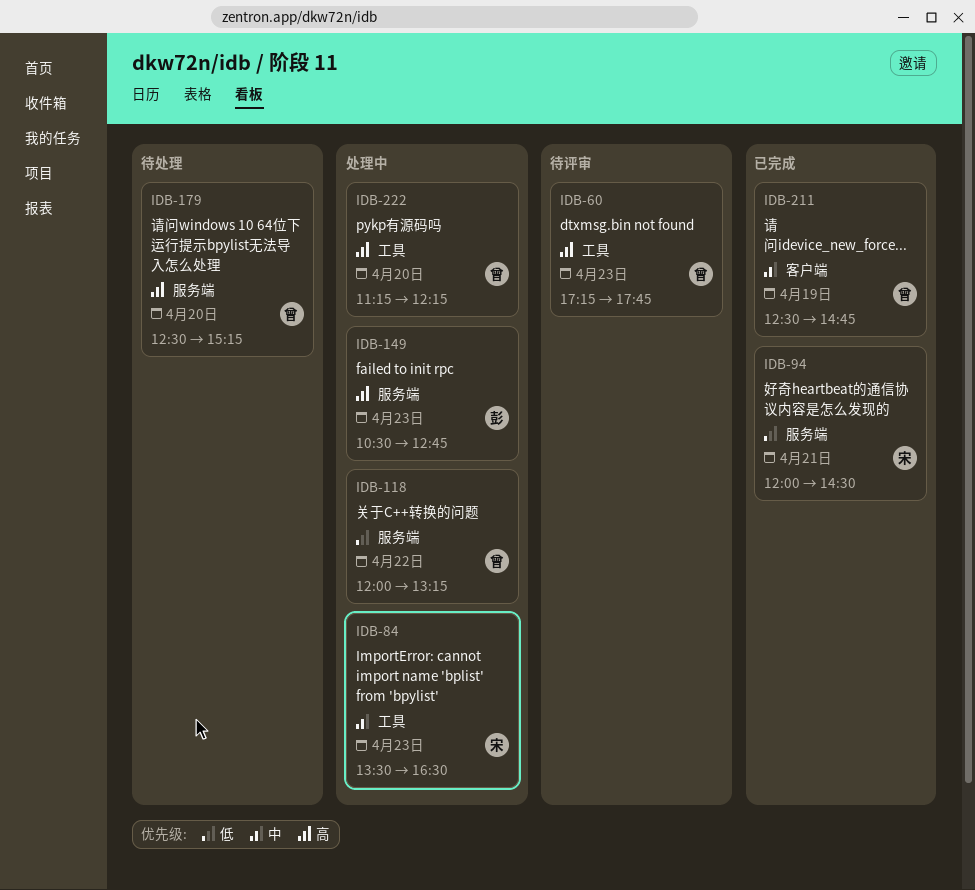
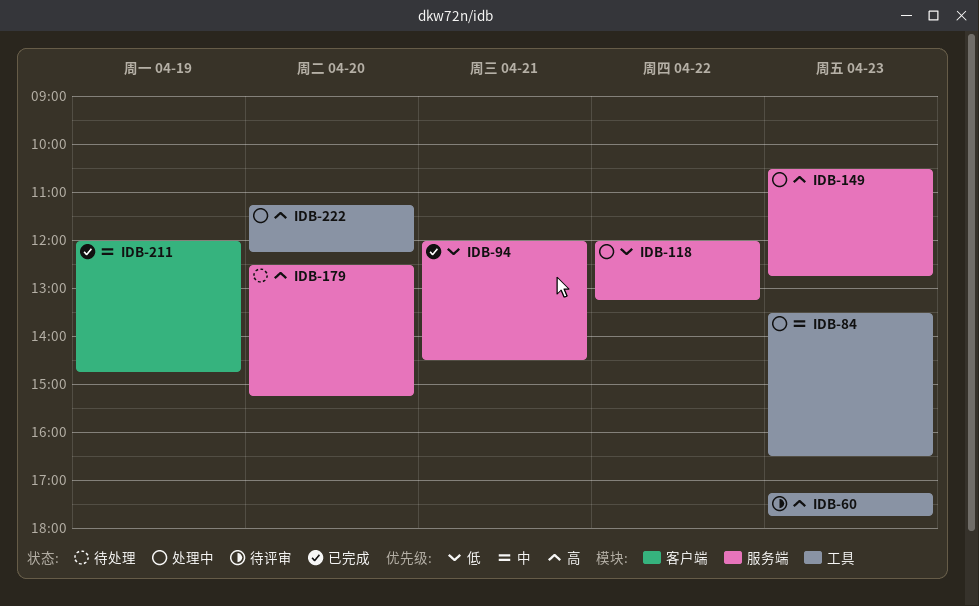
IDB-211, begins: 12:30 -> 12:00

